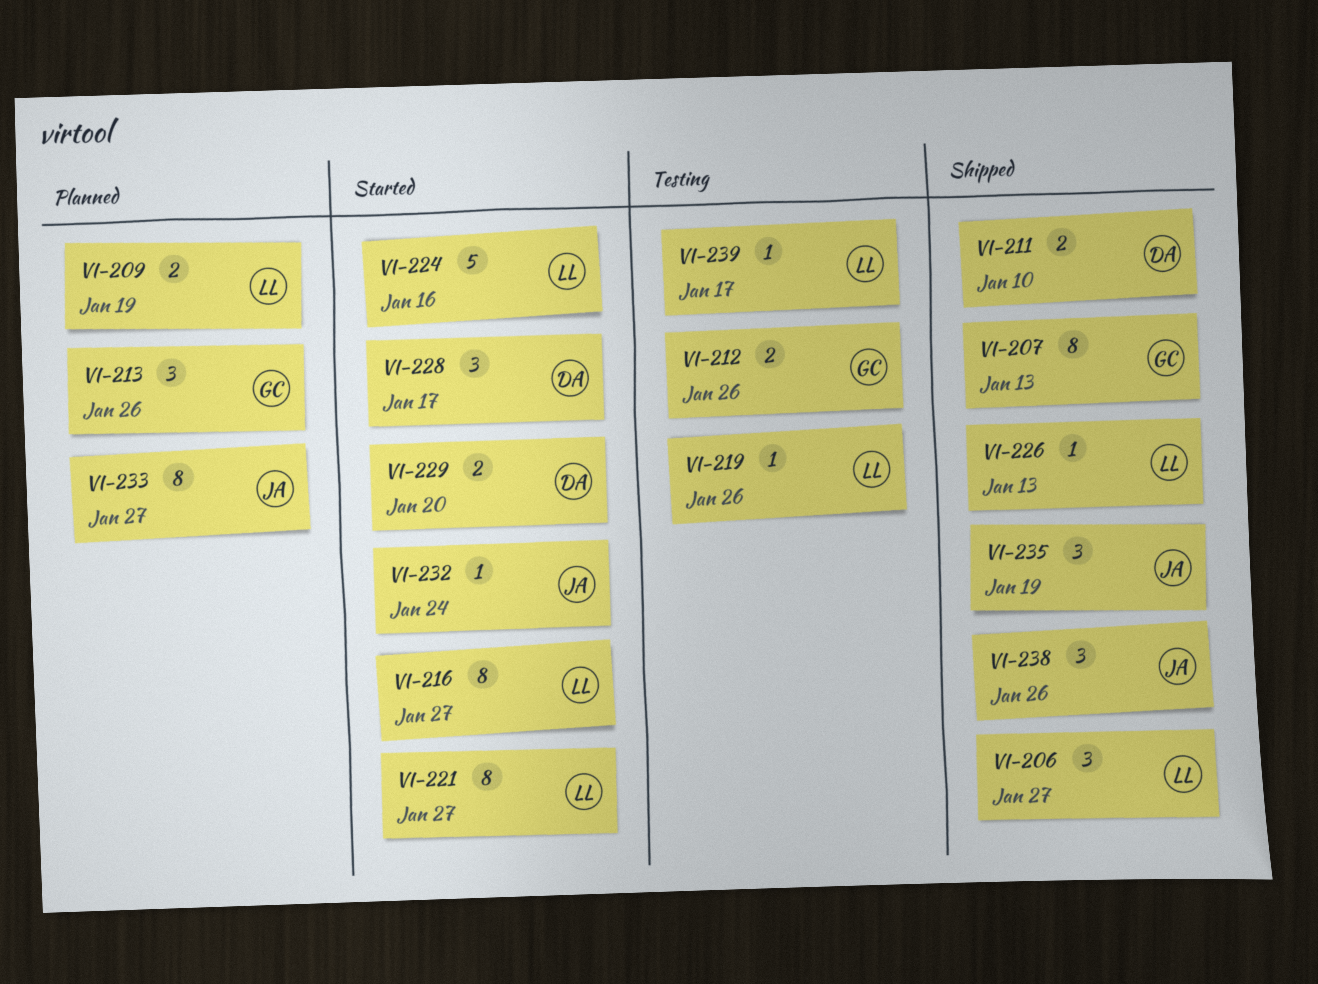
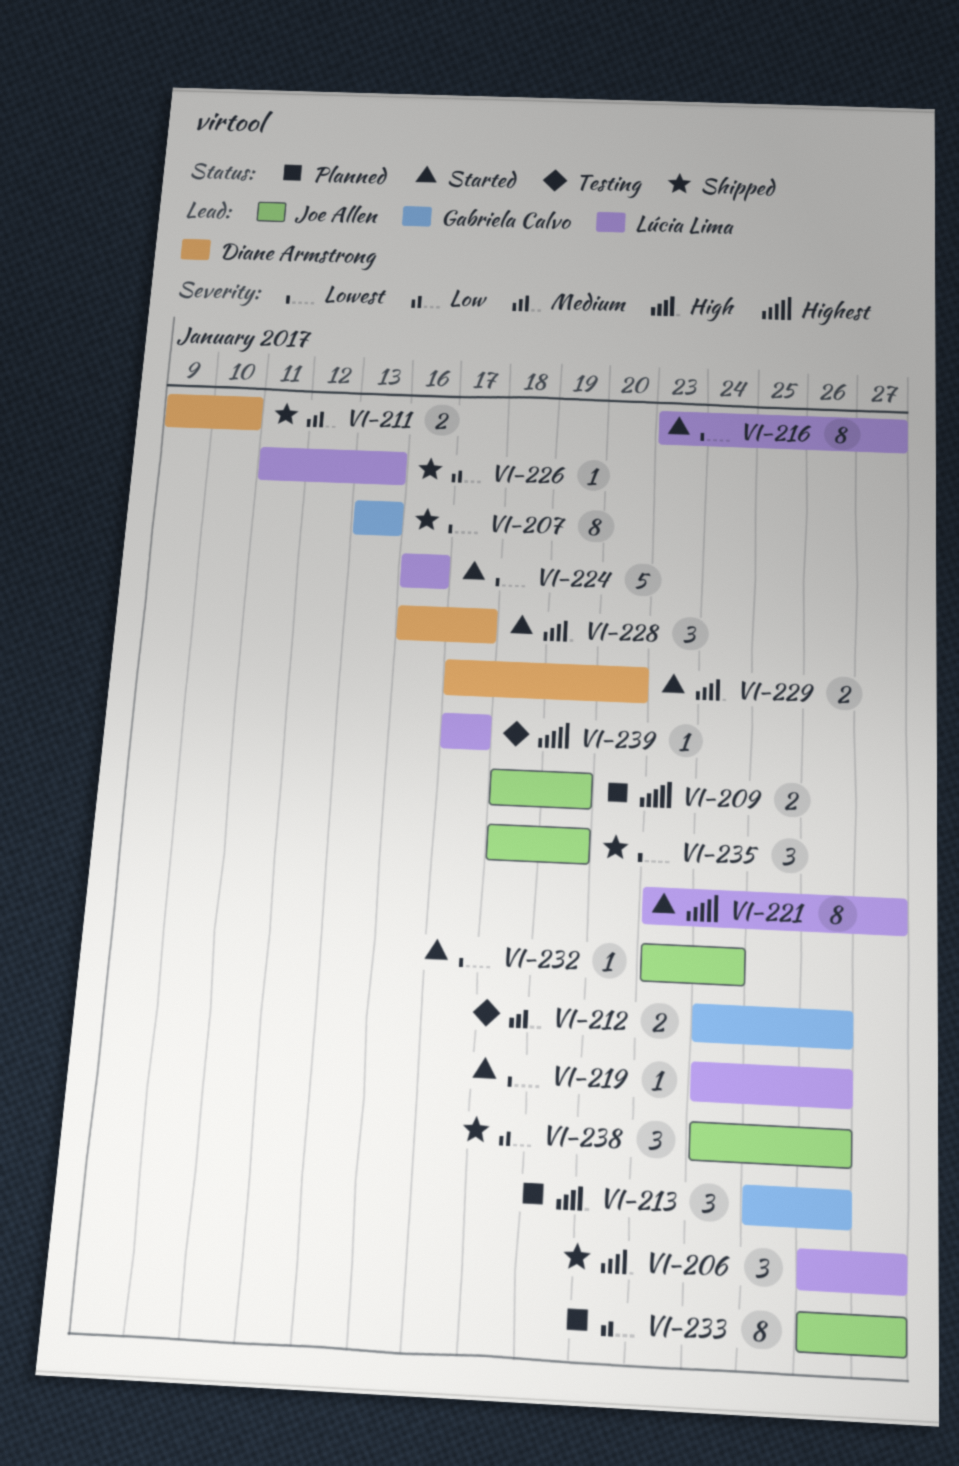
VI-209, owner: Lúcia Lima -> Joe Allen
VI-219, status: Testing -> Started

